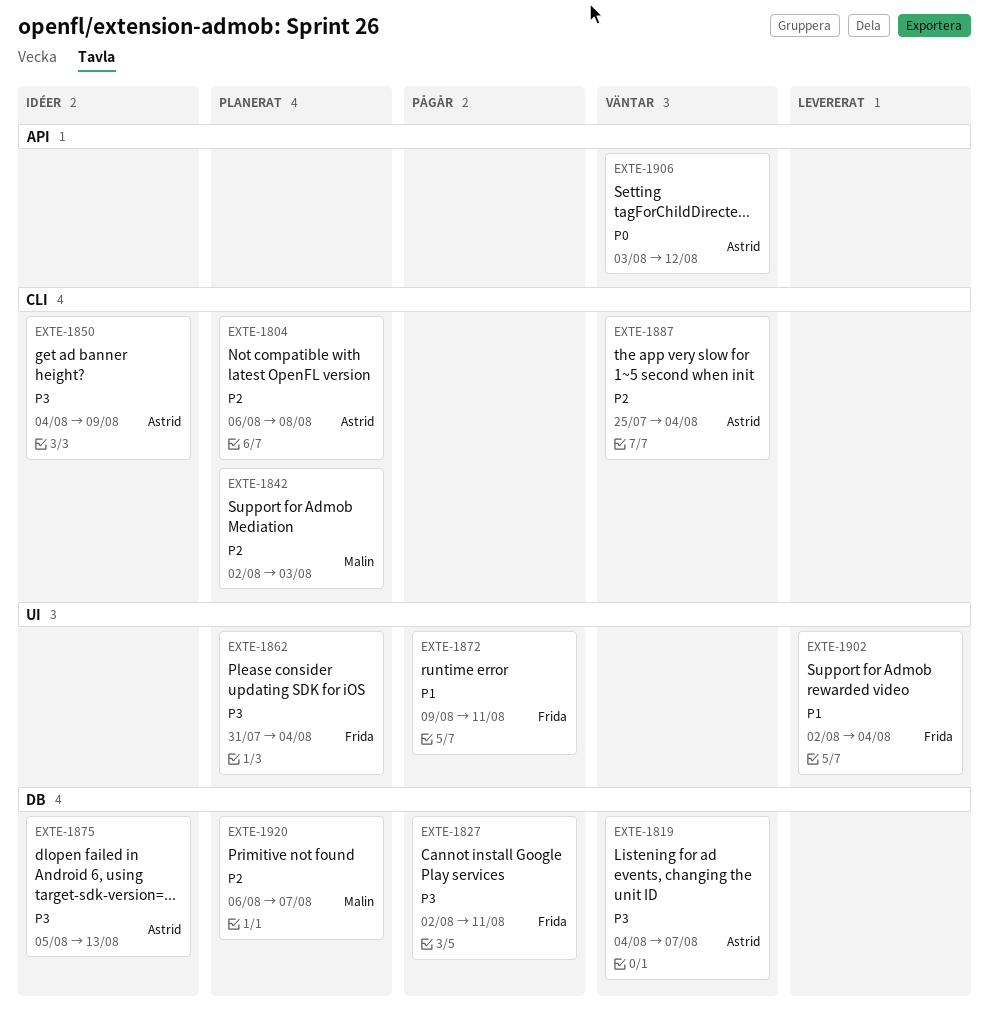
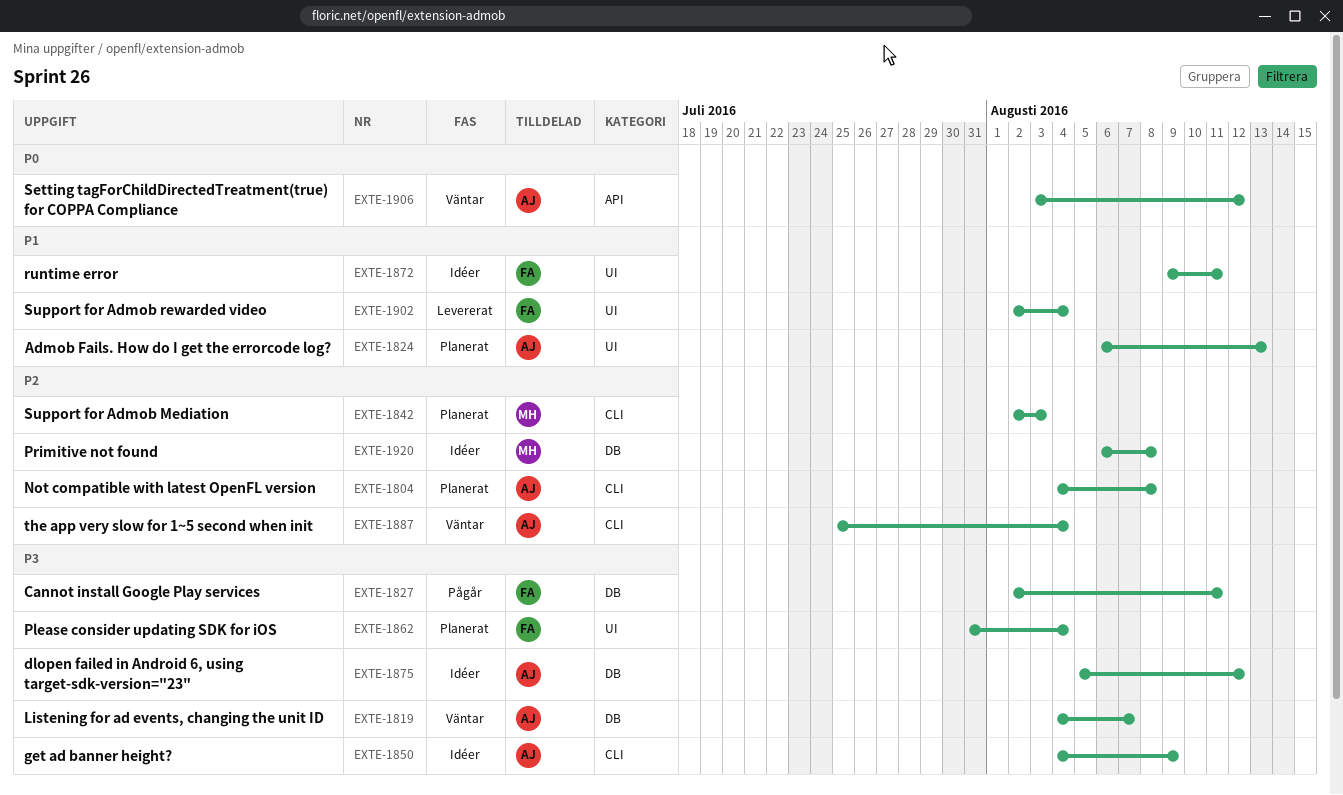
EXTE-1804, start: Aug 6 -> Aug 4
EXTE-1824: none -> present
EXTE-1872, status: Pågår -> Idéer
EXTE-1875, due: Aug 13 -> Aug 12
EXTE-1920, status: Planerat -> Idéer
EXTE-1920, due: Aug 7 -> Aug 8

